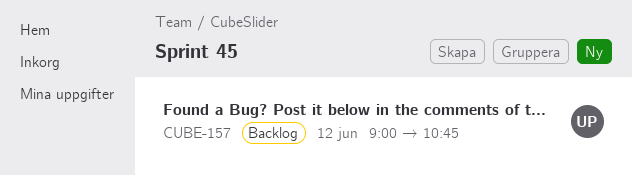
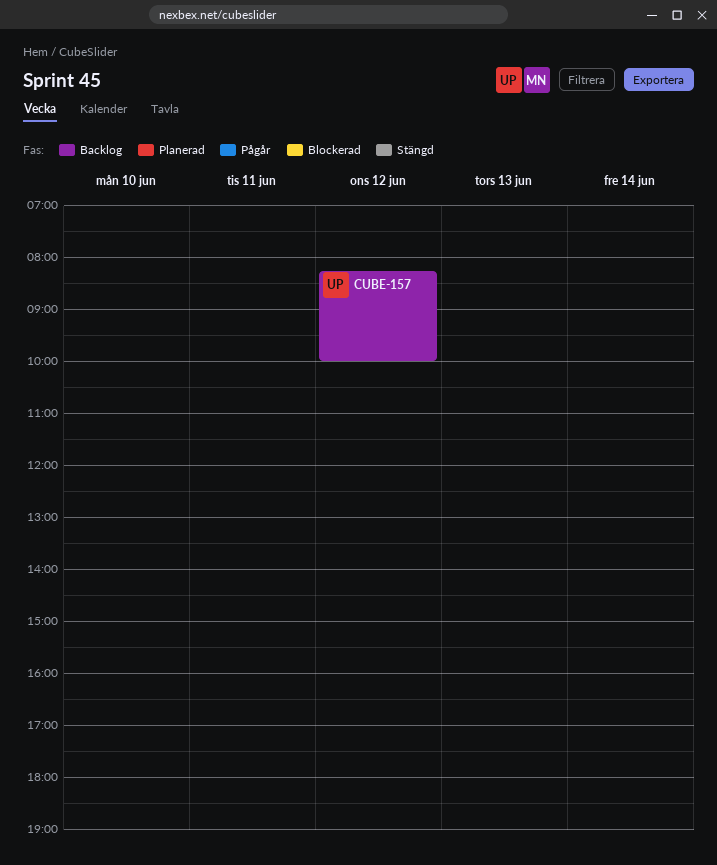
CUBE-157, begins: 09:00 -> 08:15
CUBE-157, ends: 10:45 -> 10:00

